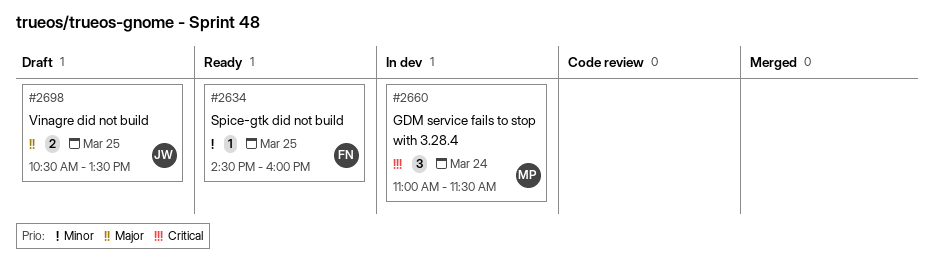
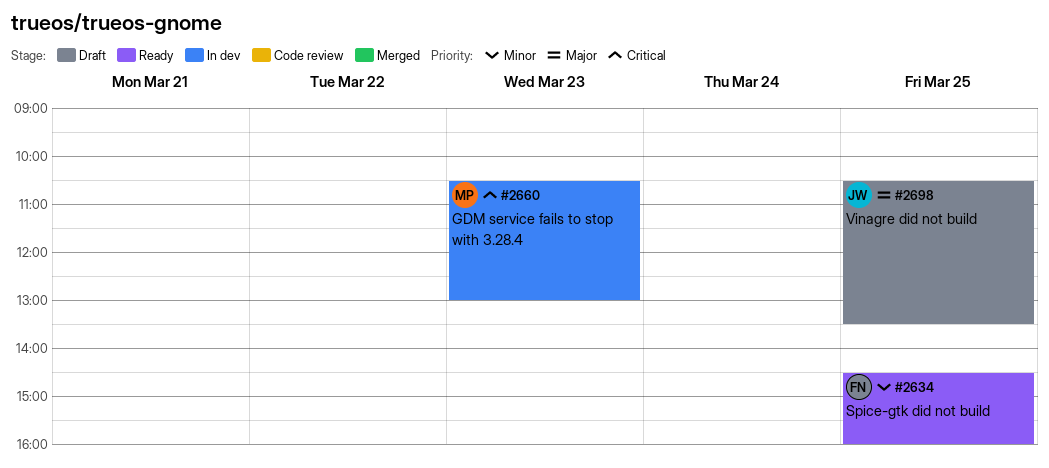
#2660, day: Mar 24 -> Mar 23
#2660, begins: 11:00 -> 10:30
#2660, ends: 11:30 -> 13:00

